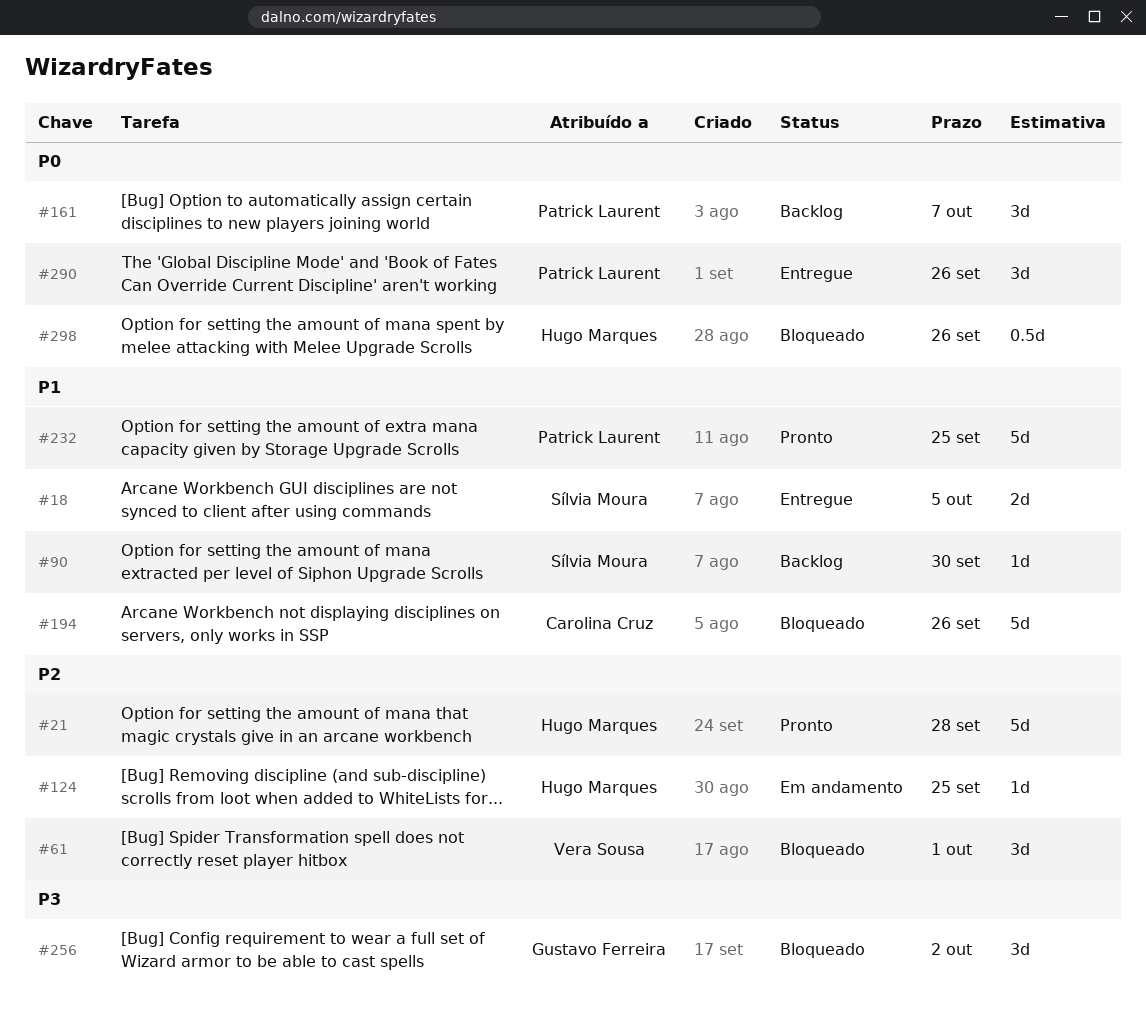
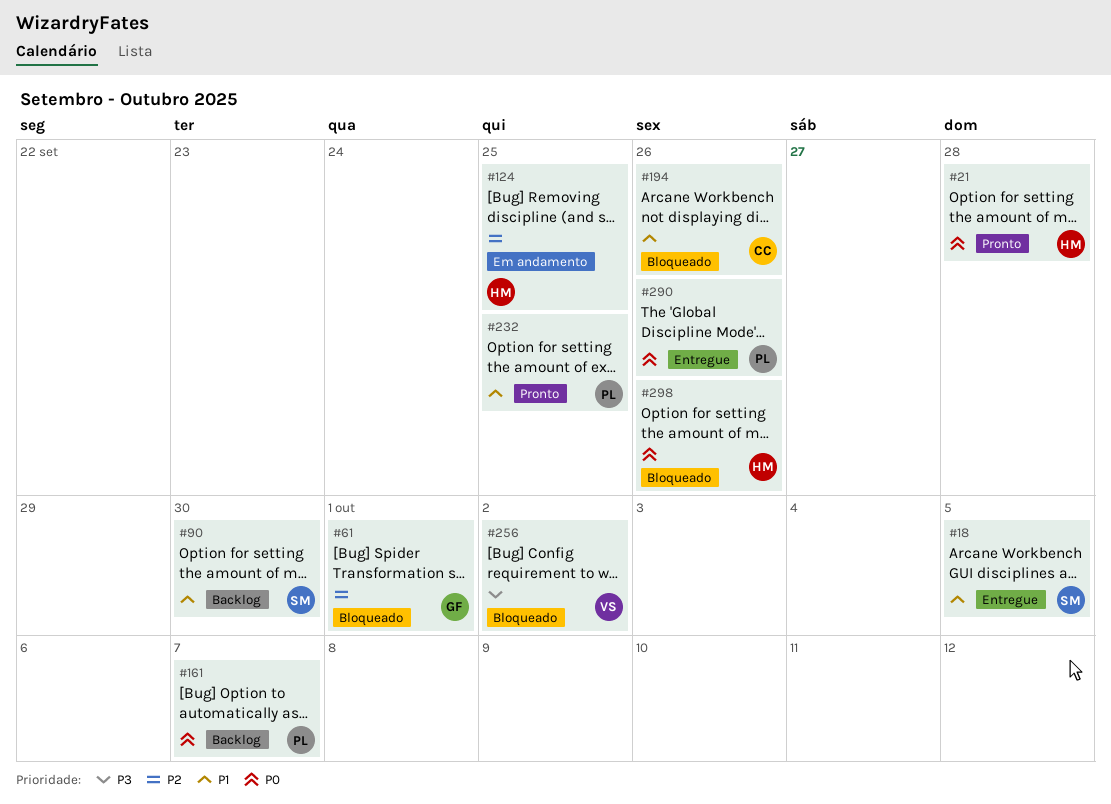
#21, priority: P2 -> P0
#61, owner: Vera Sousa -> Gustavo Ferreira
#256, owner: Gustavo Ferreira -> Vera Sousa

